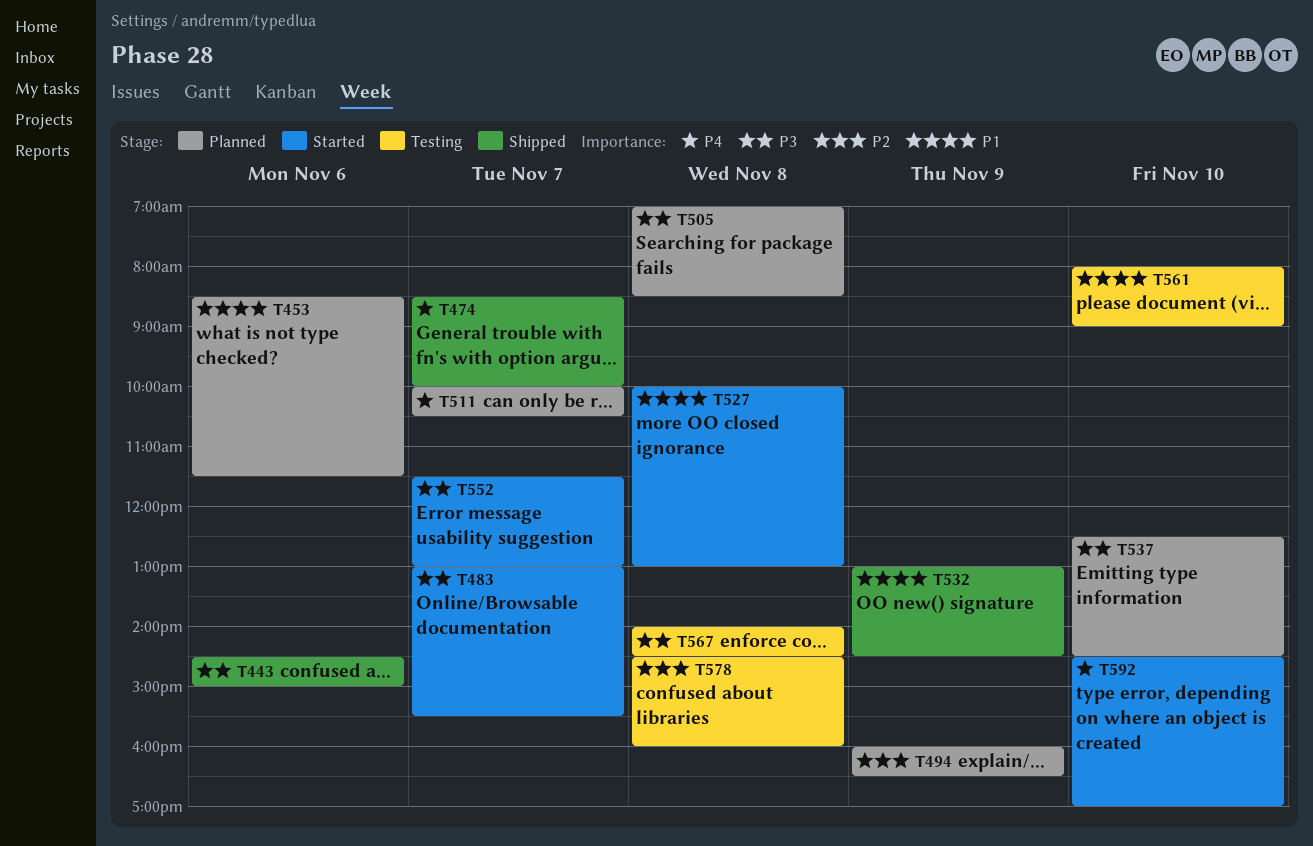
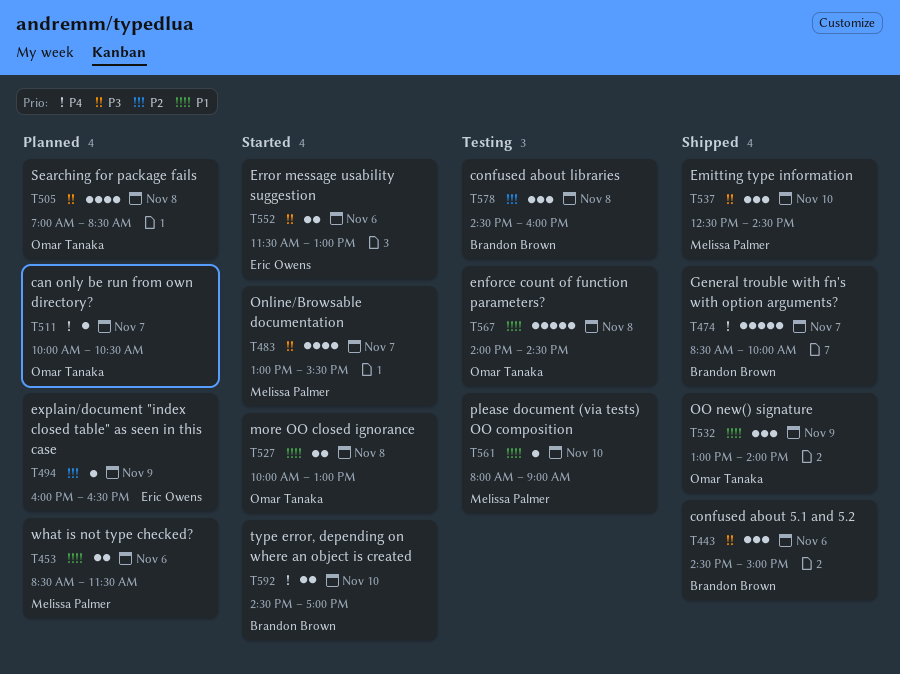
T532, ends: 14:30 -> 14:00
T537, status: Planned -> Shipped
T552, day: Nov 7 -> Nov 6
T567, priority: P3 -> P1

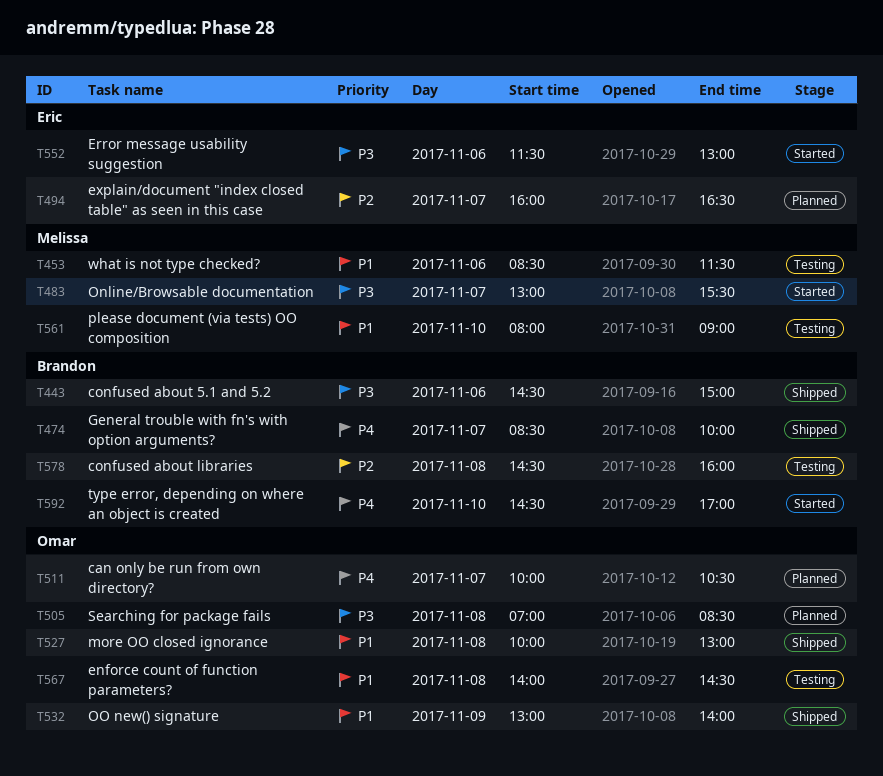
T453, status: Planned -> Testing
T494, day: Nov 9 -> Nov 7
T527, status: Started -> Shipped
T537: present -> none

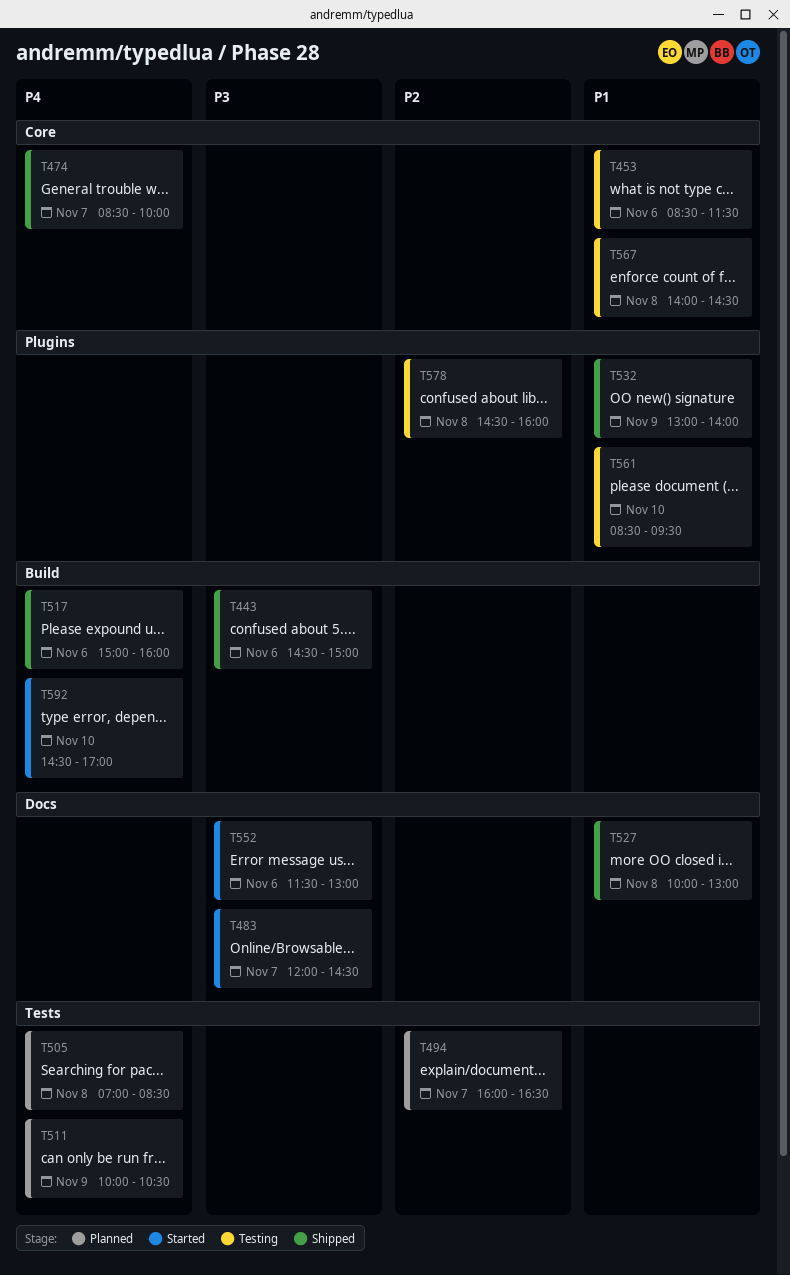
T483, begins: 13:00 -> 12:00
T483, ends: 15:30 -> 14:30
T505, priority: P3 -> P4
T511, day: Nov 7 -> Nov 9
T517: none -> present
T561, begins: 08:00 -> 08:30
T561, ends: 09:00 -> 09:30

